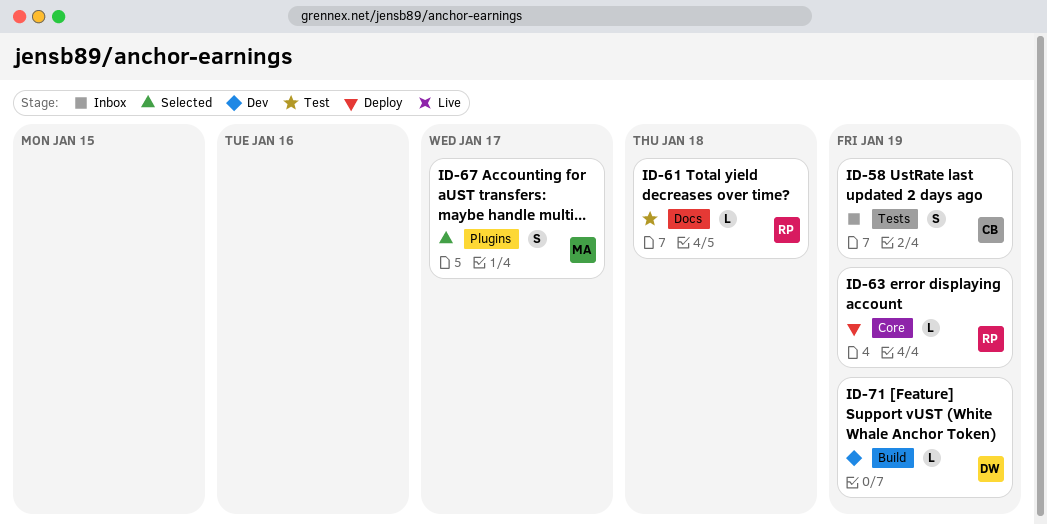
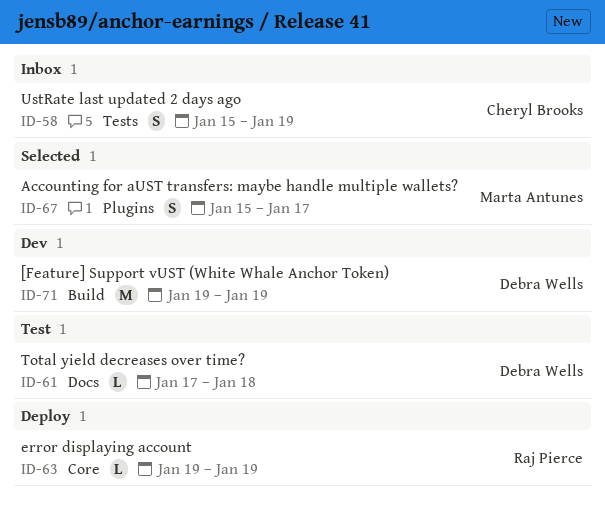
ID-61, owner: Raj Pierce -> Debra Wells
ID-71, estimate: L -> M

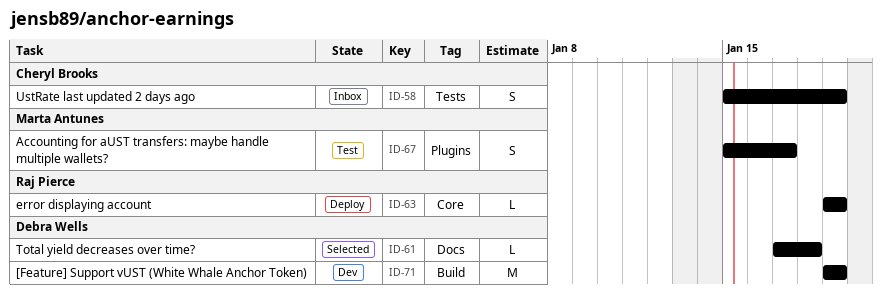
ID-61, status: Test -> Selected
ID-67, status: Selected -> Test

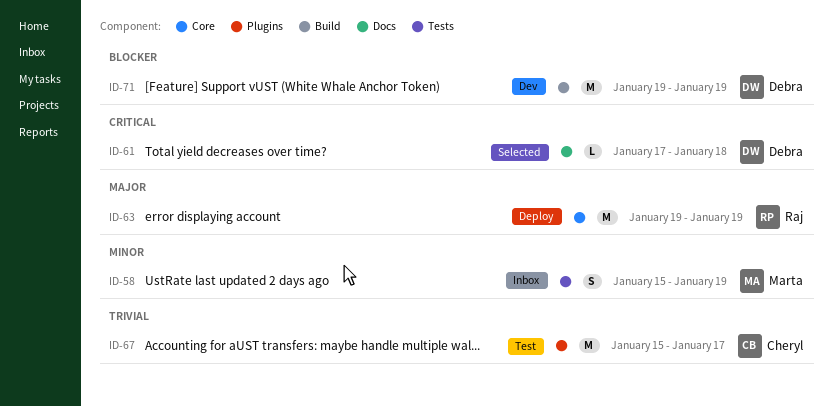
ID-58, owner: Cheryl Brooks -> Marta Antunes
ID-63, estimate: L -> M
ID-67, owner: Marta Antunes -> Cheryl Brooks
ID-67, estimate: S -> M

